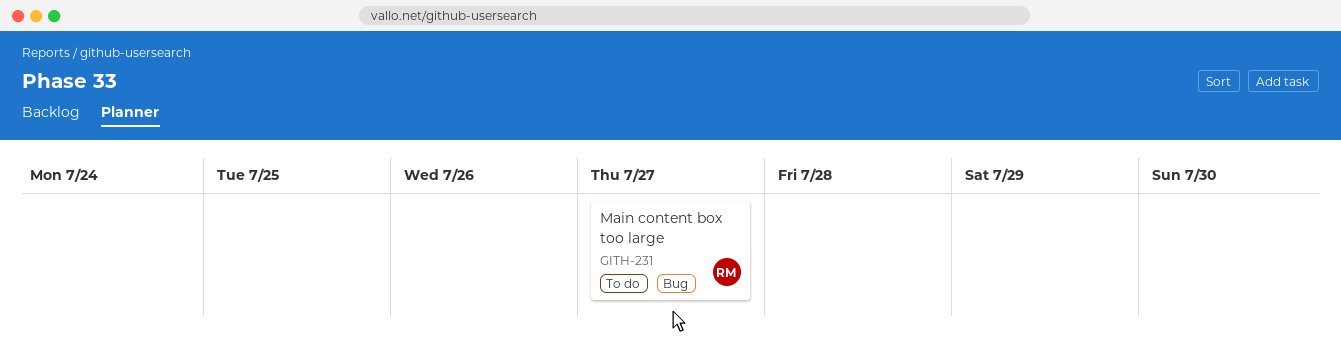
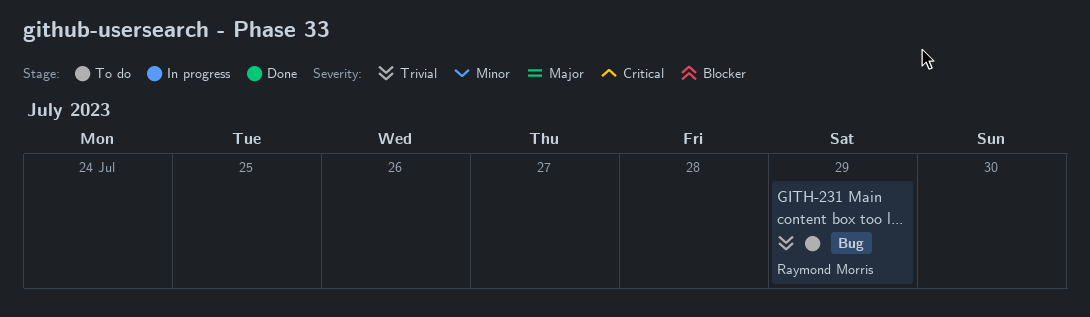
GITH-231, due: Jul 27 -> Jul 29

